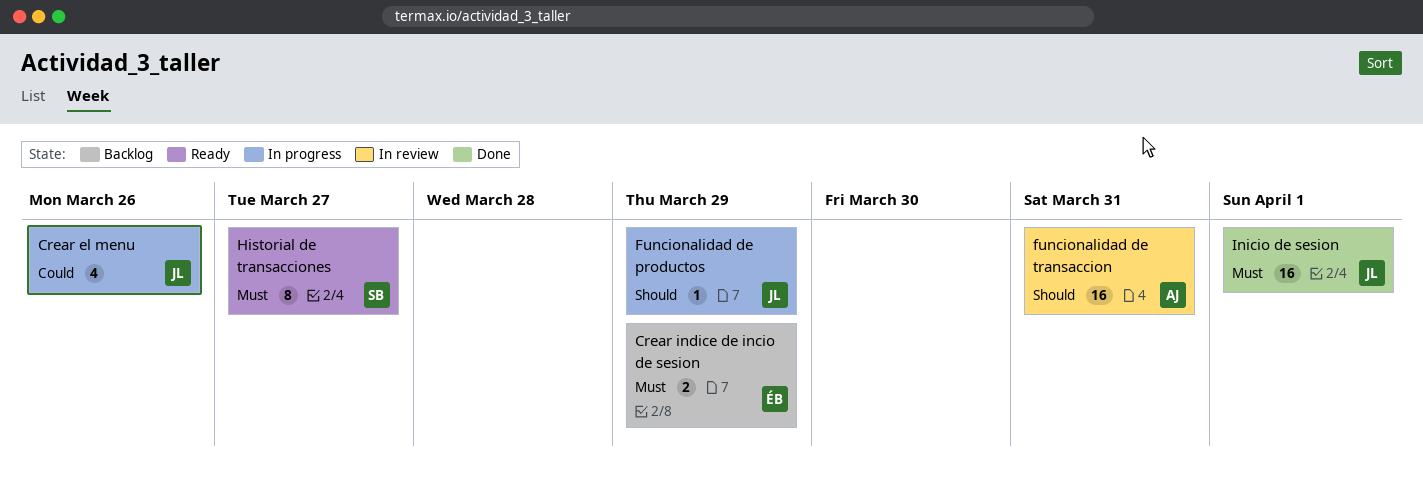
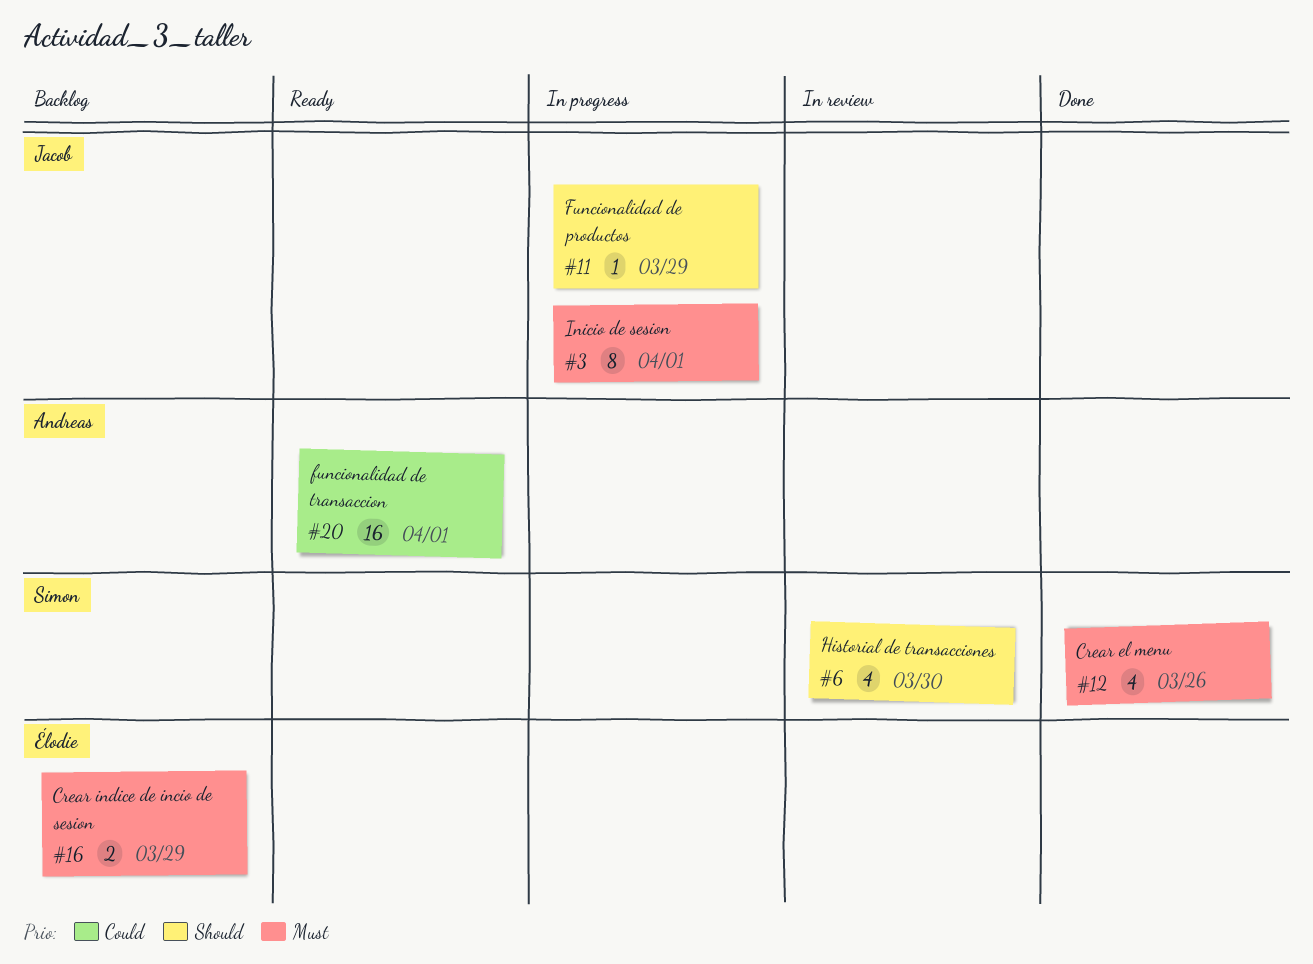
Crear el menu, status: In progress -> Done
Crear el menu, owner: Jacob -> Simon
Crear el menu, priority: Could -> Must
funcionalidad de transaccion, status: In review -> Ready
funcionalidad de transaccion, priority: Should -> Could
funcionalidad de transaccion, due: Mar 31 -> Apr 1
Historial de transacciones, status: Ready -> In review
Historial de transacciones, priority: Must -> Should
Historial de transacciones, estimate: 8 -> 4
Historial de transacciones, due: Mar 27 -> Mar 30
Inicio de sesion, status: Done -> In progress
Inicio de sesion, estimate: 16 -> 8

